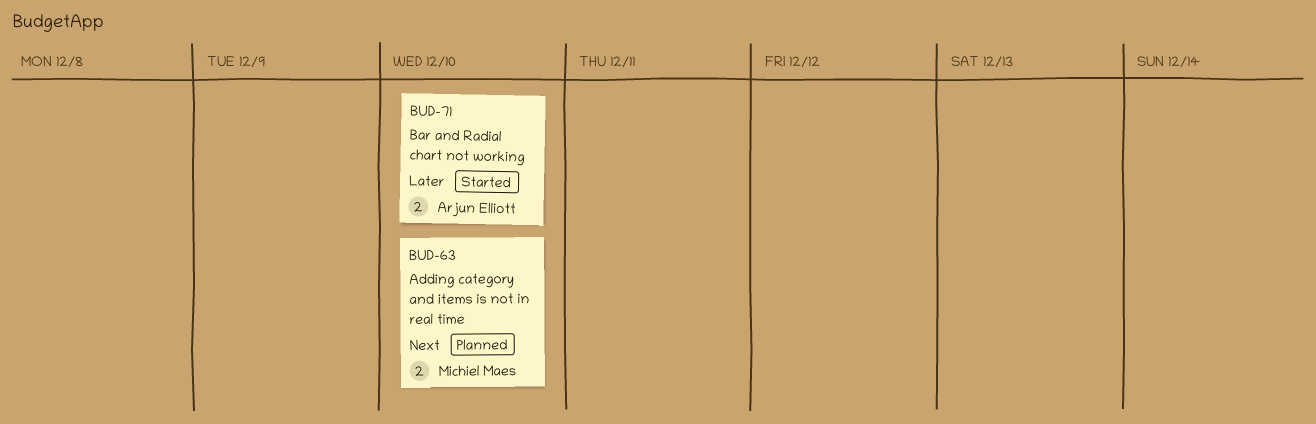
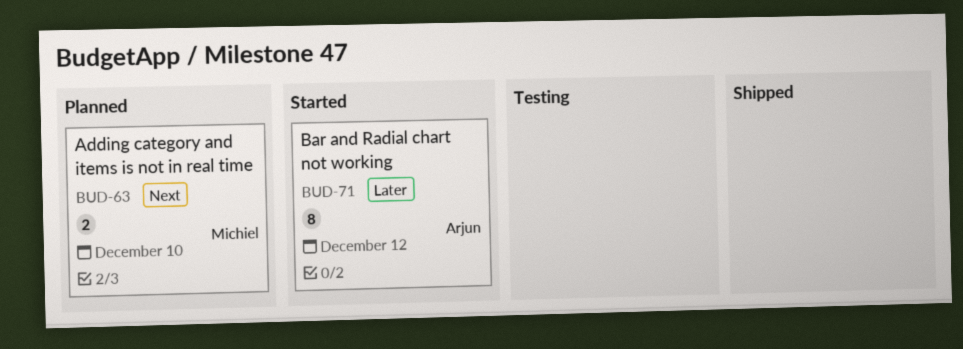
BUD-71, estimate: 2 -> 8
BUD-71, due: Dec 10 -> Dec 12

